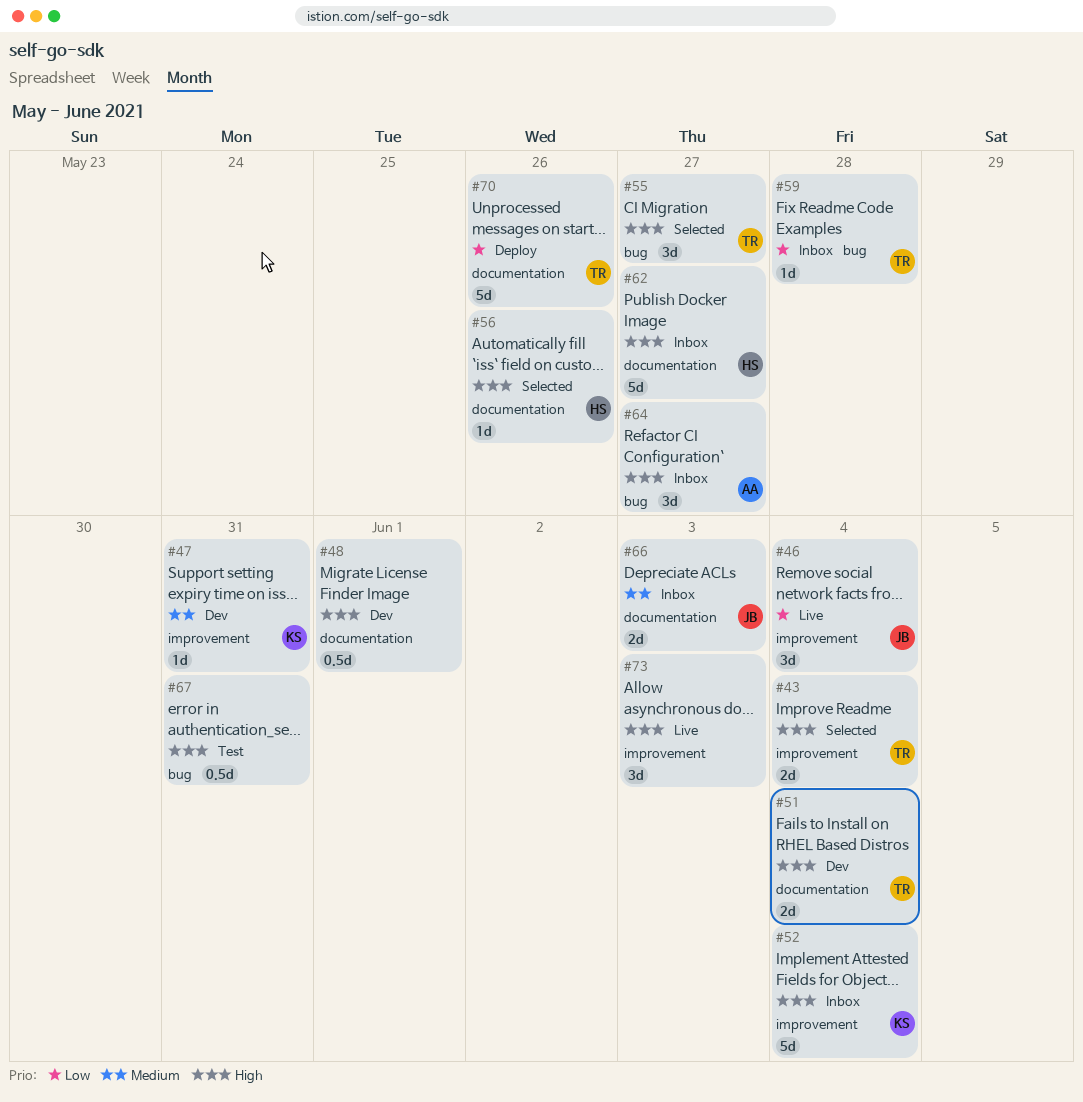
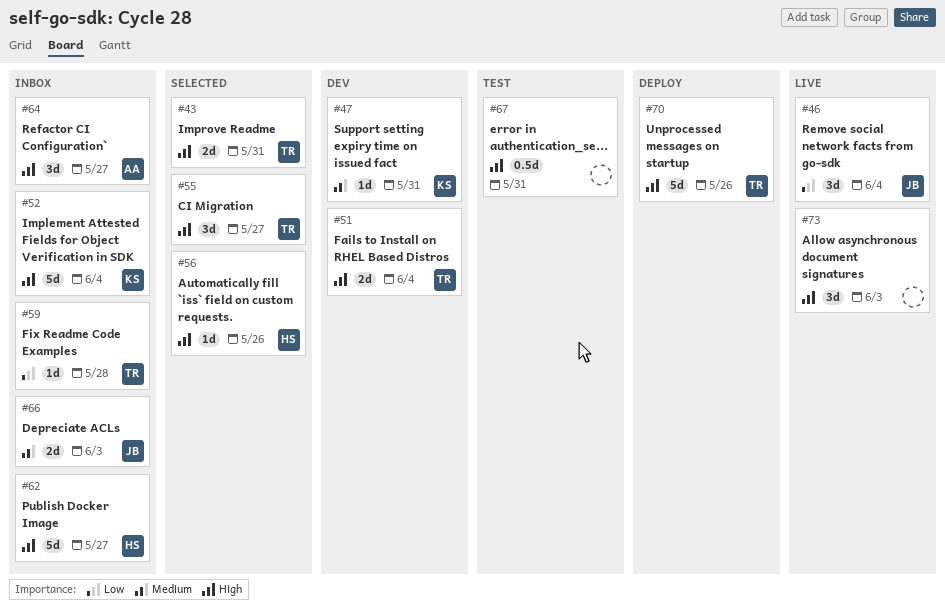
#43, due: Jun 4 -> May 31
#48: present -> none
#70, priority: Low -> High

